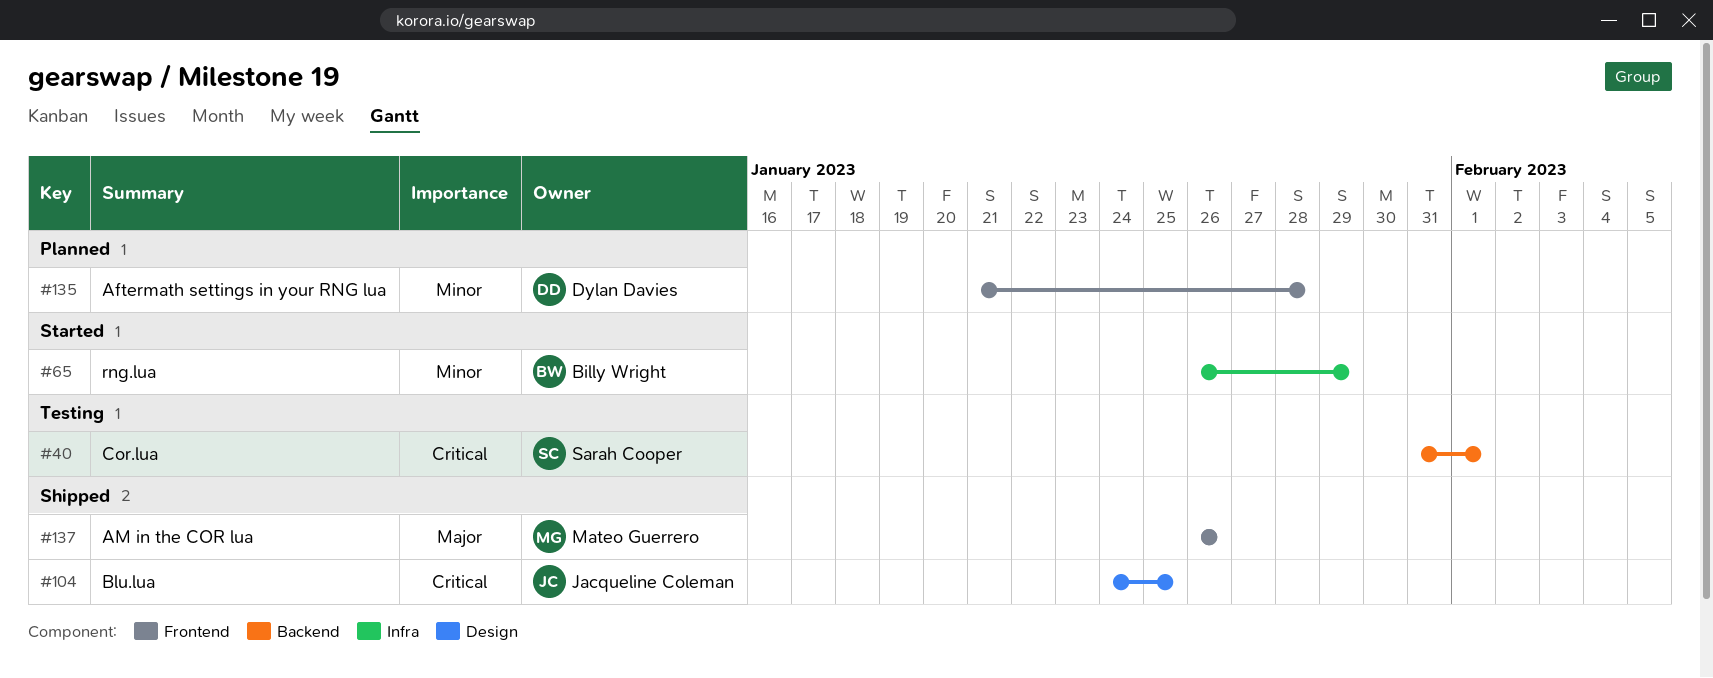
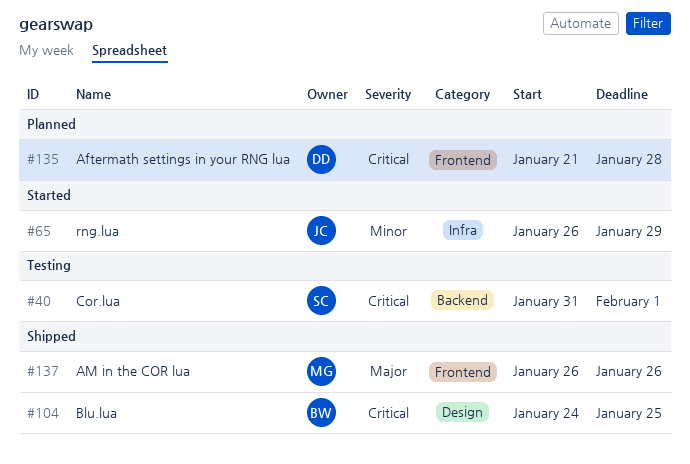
#65, owner: Billy Wright -> Jacqueline Coleman
#104, owner: Jacqueline Coleman -> Billy Wright
#135, priority: Minor -> Critical

